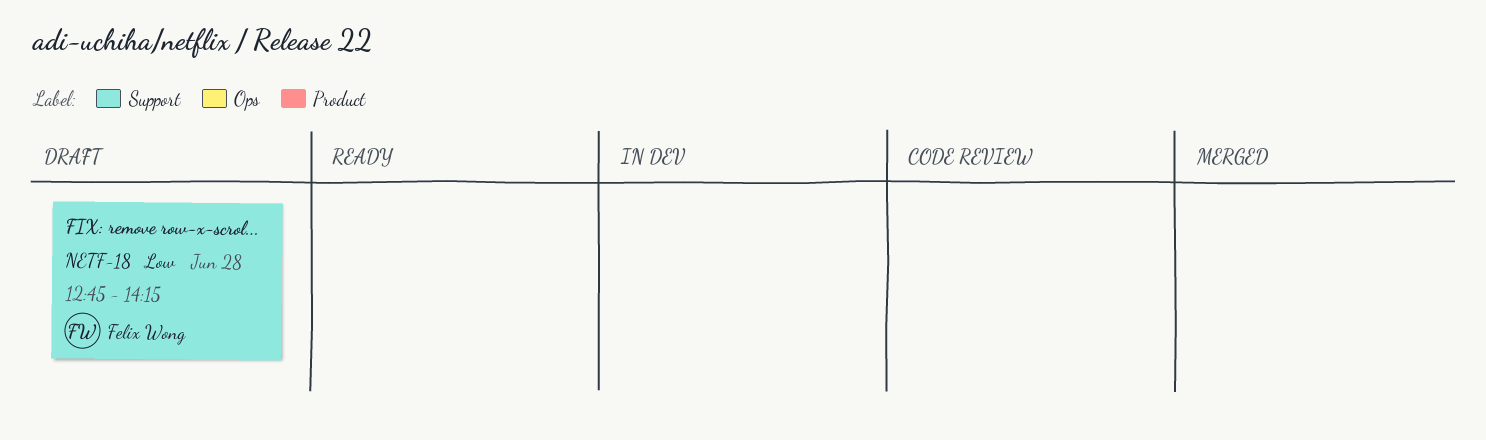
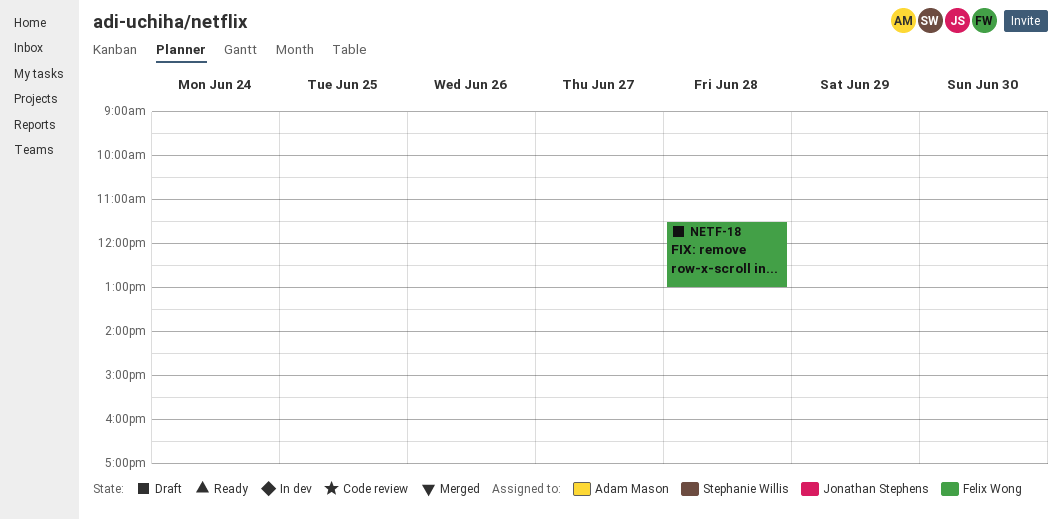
NETF-18, begins: 12:45 -> 11:30
NETF-18, ends: 14:15 -> 13:00

